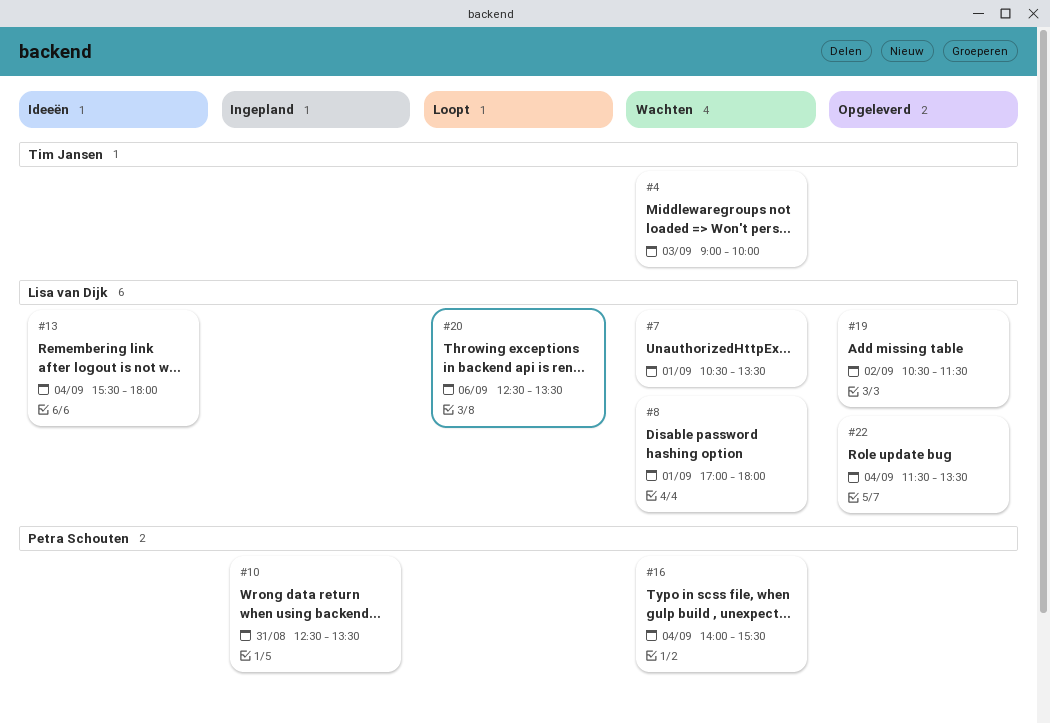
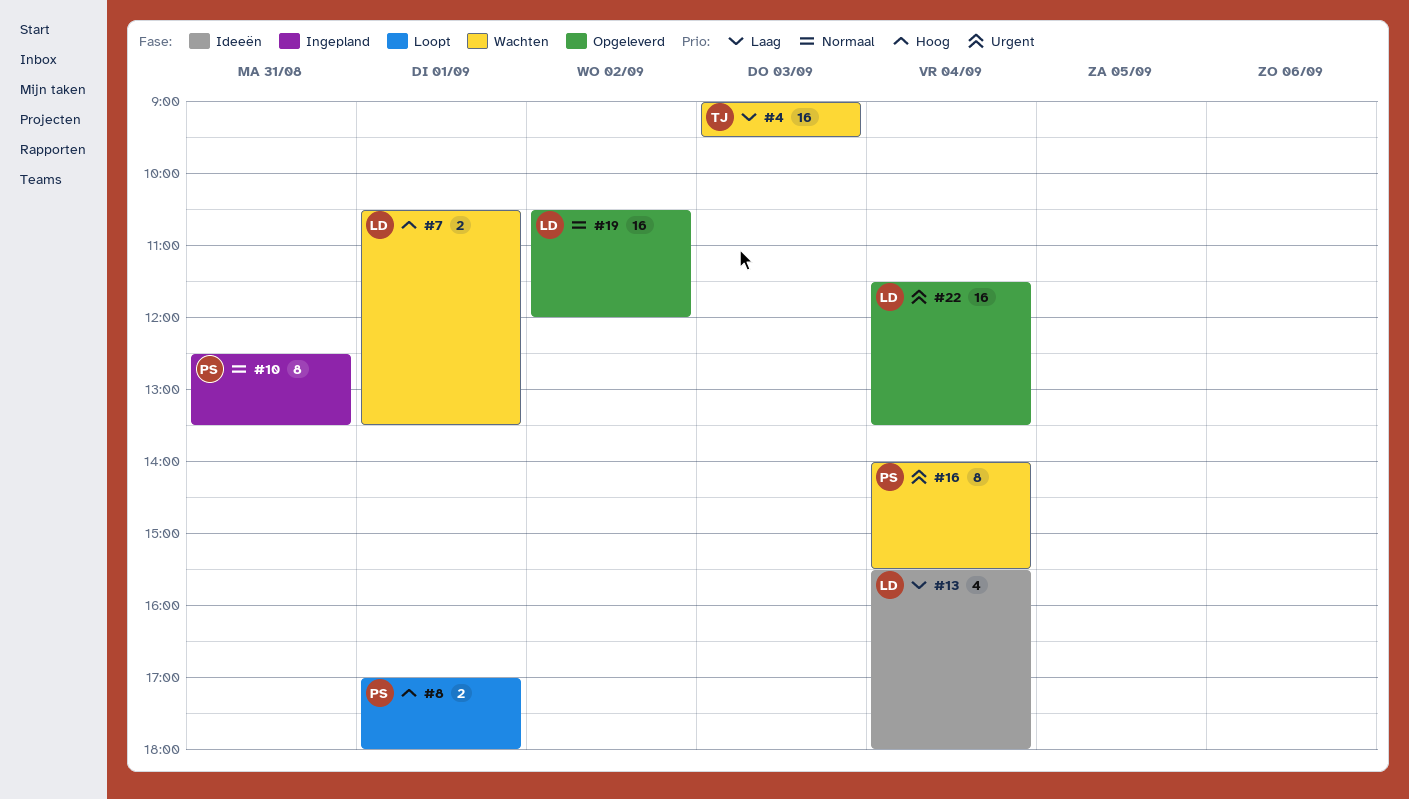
#4, ends: 10:00 -> 09:30
#8, status: Wachten -> Loopt
#8, owner: Lisa van Dijk -> Petra Schouten
#19, ends: 11:30 -> 12:00
#20: present -> none

